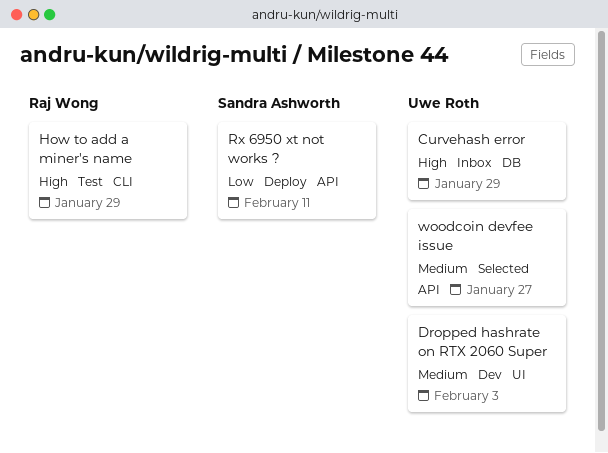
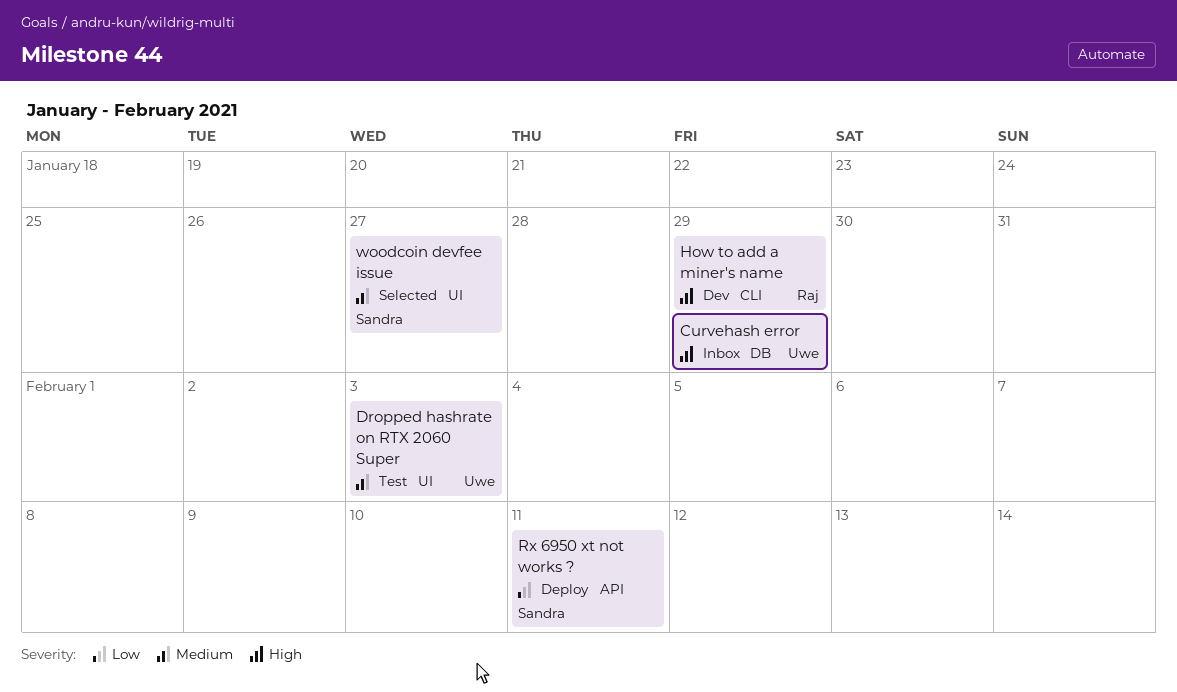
Dropped hashrate on RTX 2060 Super, status: Dev -> Test
How to add a miner's name, status: Test -> Dev
woodcoin devfee issue, owner: Uwe Roth -> Sandra Ashworth
woodcoin devfee issue, label: API -> UI

